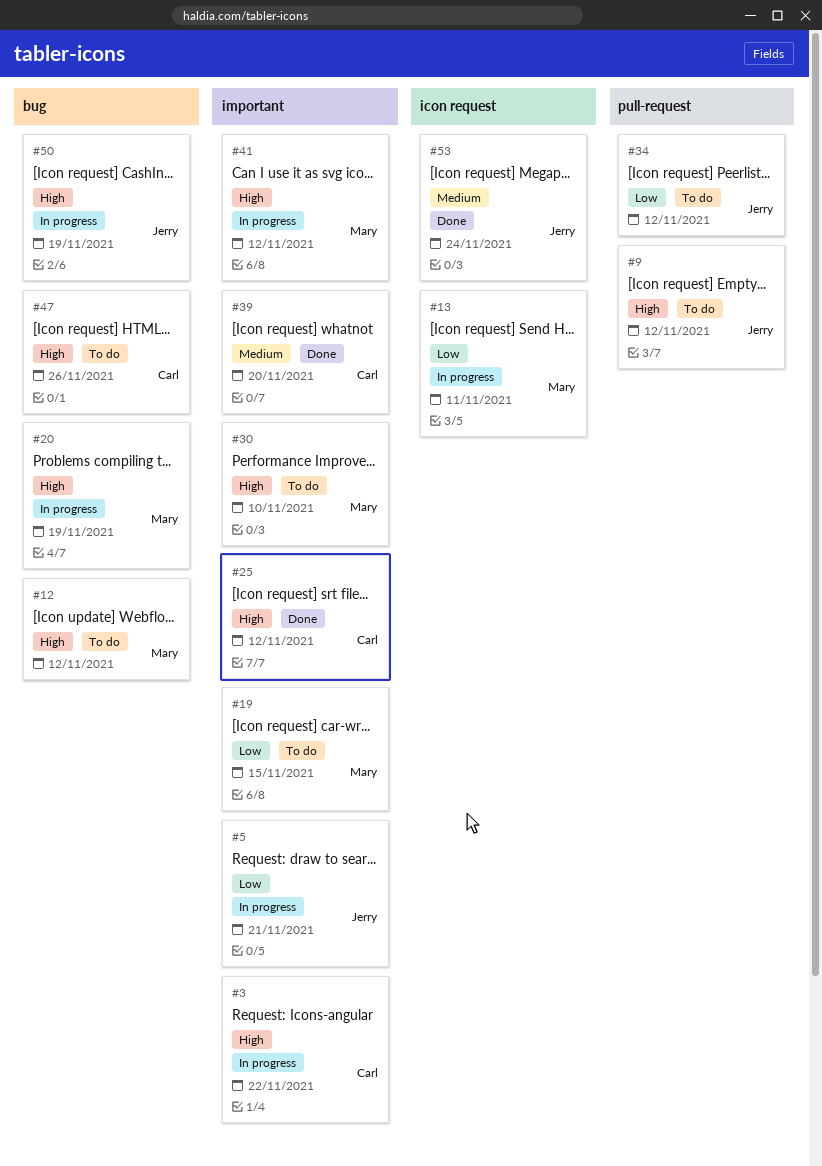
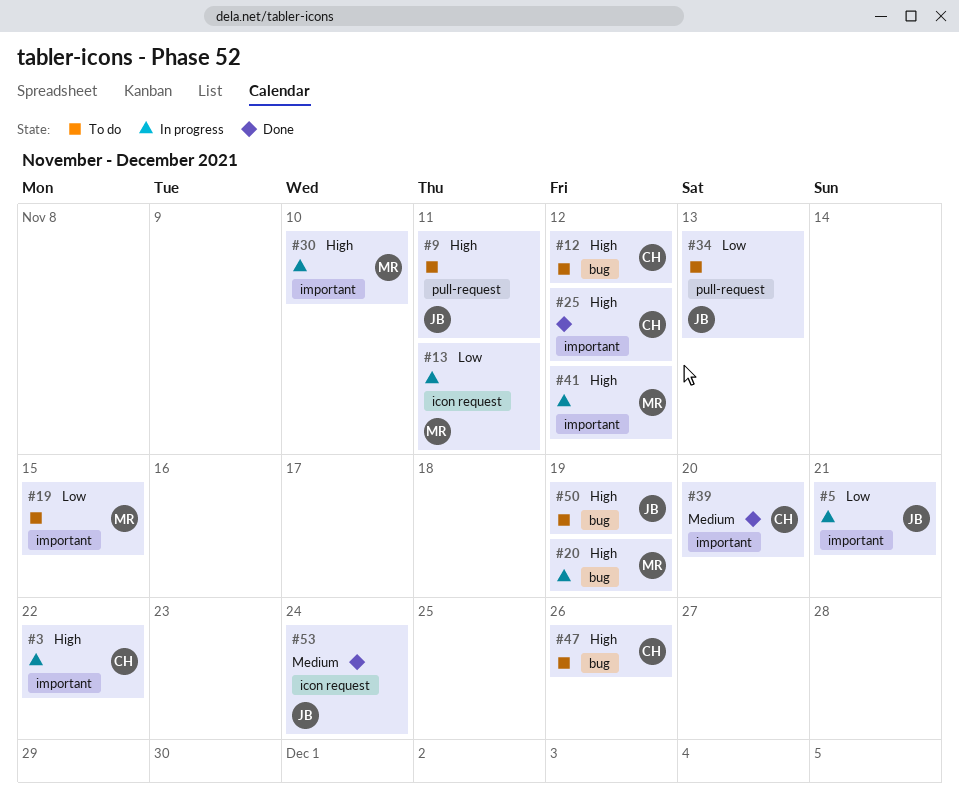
#9, due: Nov 12 -> Nov 11
#12, owner: Mary -> Carl
#30, status: To do -> In progress
#34, due: Nov 12 -> Nov 13
#50, status: In progress -> To do

